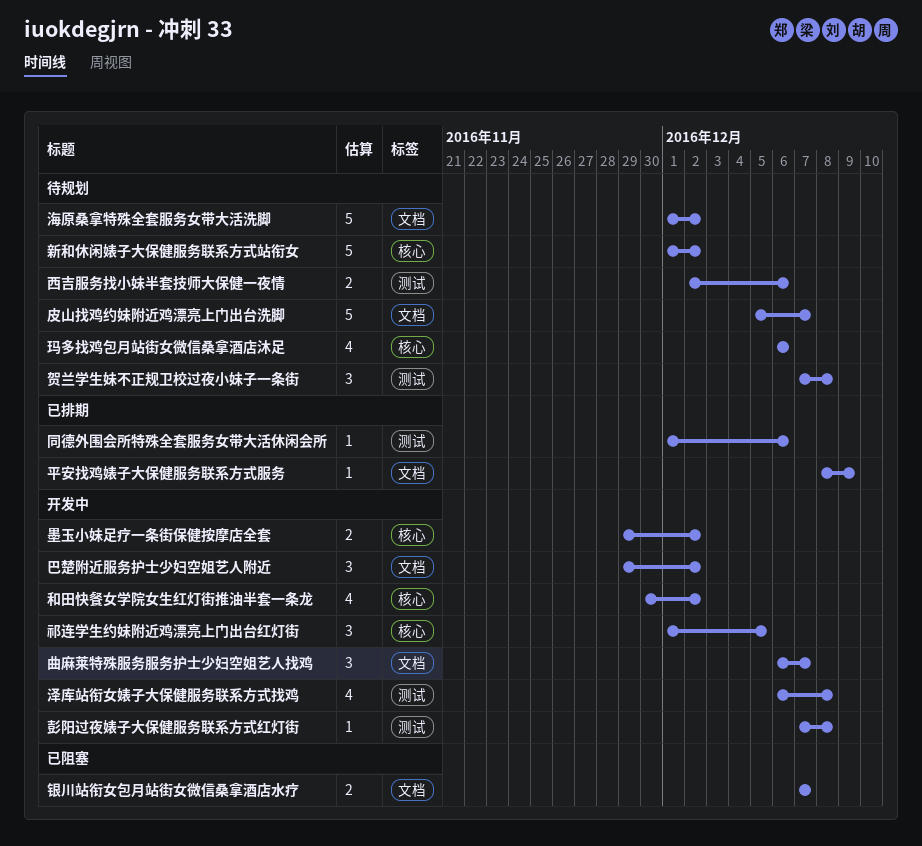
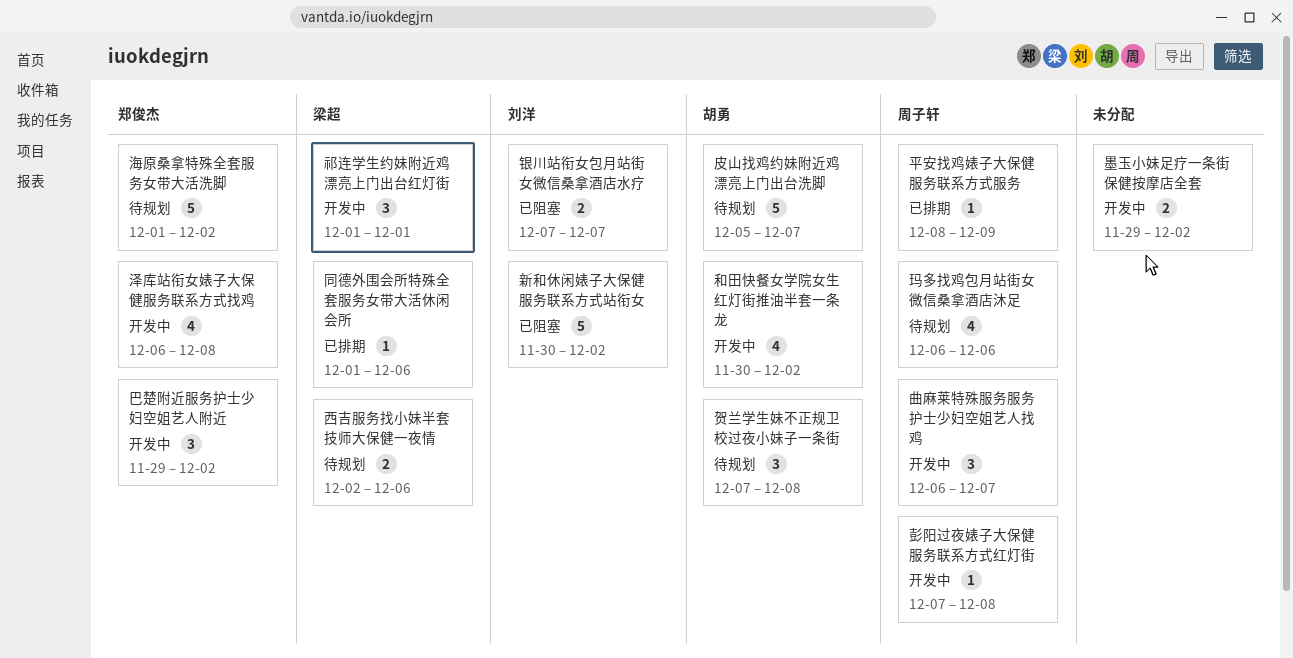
新和休闲婊子大保健服务联系方式站衔女, status: 待规划 -> 已阻塞
新和休闲婊子大保健服务联系方式站衔女, start: Dec 1 -> Nov 30
祁连学生约妹附近鸡漂亮上门出台红灯街, due: Dec 5 -> Dec 1

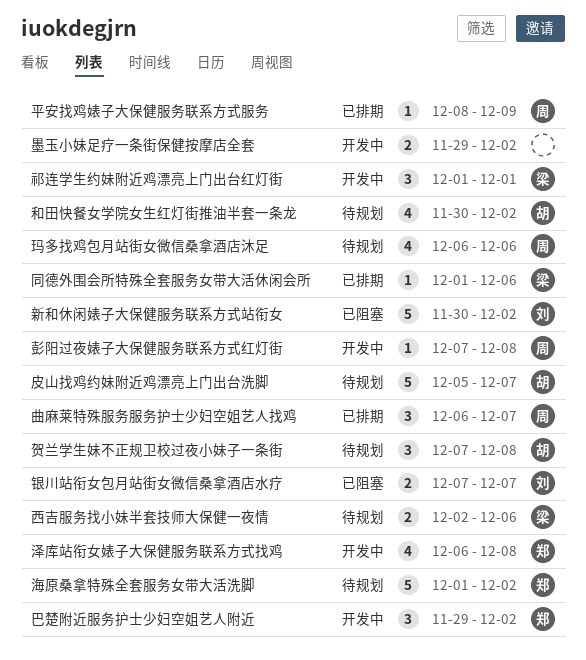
和田快餐女学院女生红灯街推油半套一条龙, status: 开发中 -> 待规划
曲麻莱特殊服务服务护士少妇空姐艺人找鸡, status: 开发中 -> 已排期

